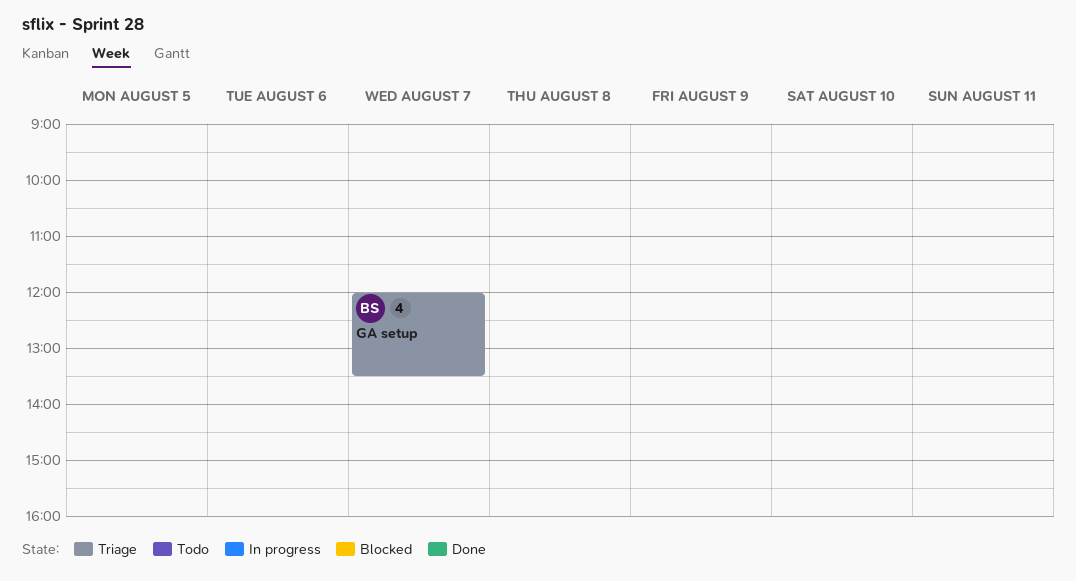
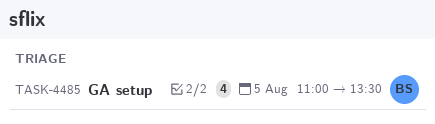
GA setup, day: Aug 7 -> Aug 5
GA setup, begins: 12:00 -> 11:00

